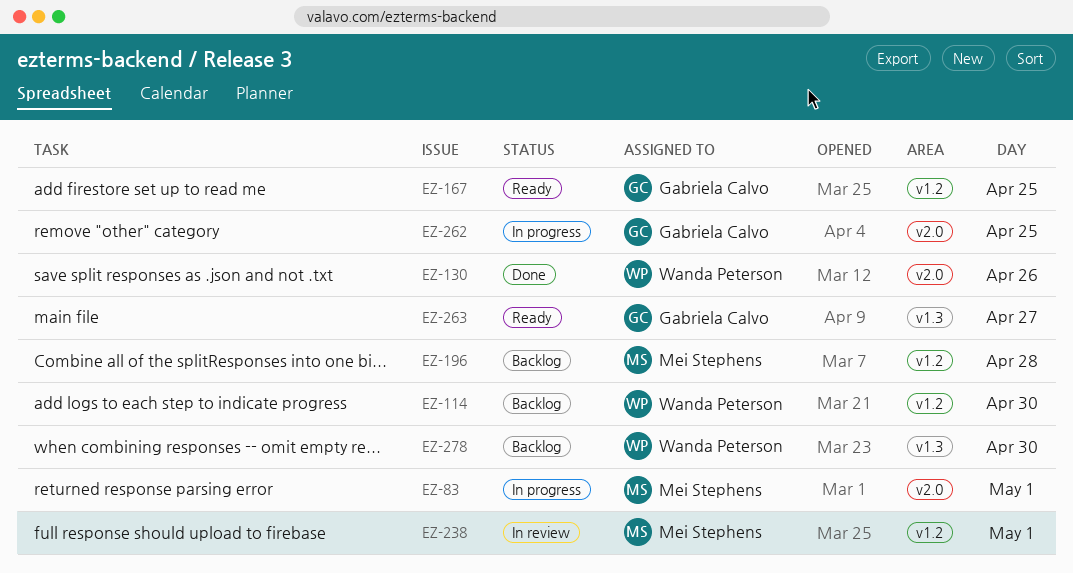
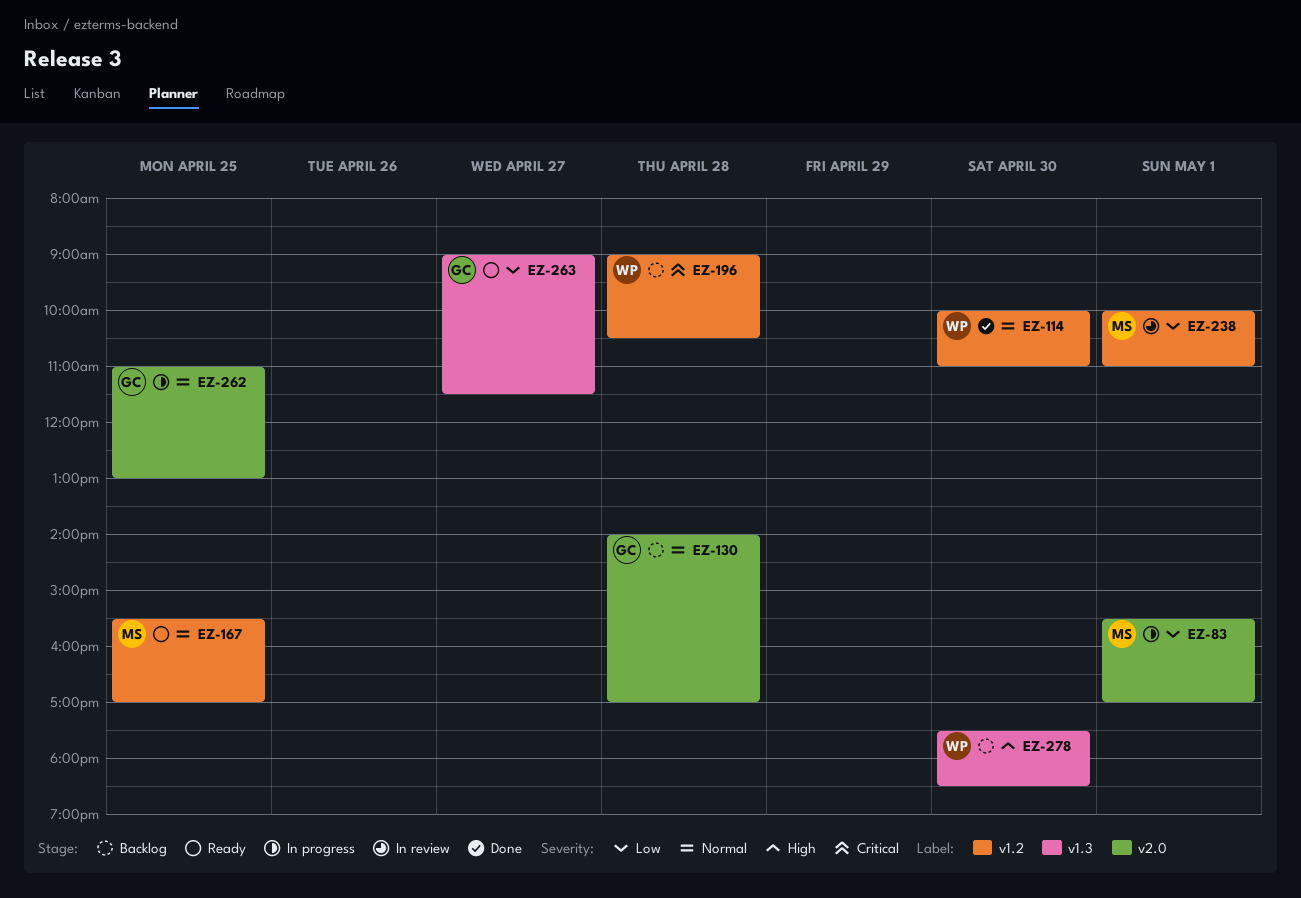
EZ-114, status: Backlog -> Done
EZ-130, status: Done -> Backlog
EZ-130, owner: Wanda Peterson -> Gabriela Calvo
EZ-130, day: Apr 26 -> Apr 28
EZ-167, owner: Gabriela Calvo -> Mei Stephens
EZ-196, owner: Mei Stephens -> Wanda Peterson

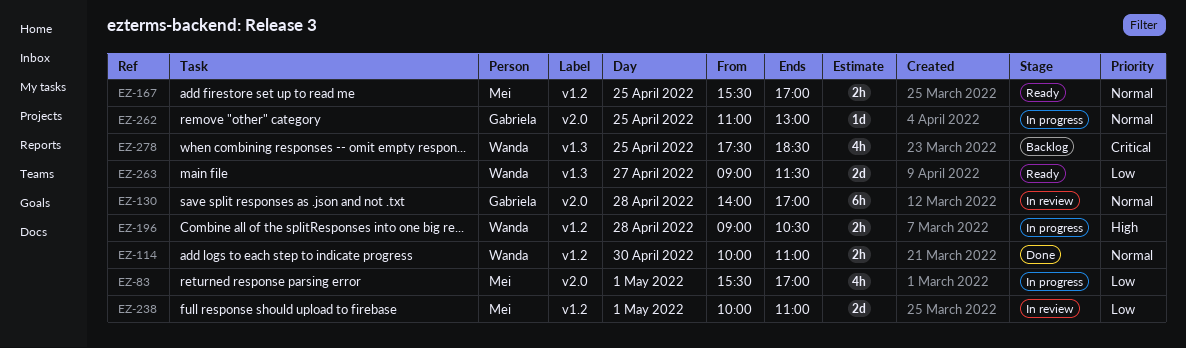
EZ-130, status: Backlog -> In review
EZ-196, status: Backlog -> In progress
EZ-196, priority: Critical -> High
EZ-263, owner: Gabriela -> Wanda
EZ-278, priority: High -> Critical
EZ-278, day: Apr 30 -> Apr 25

